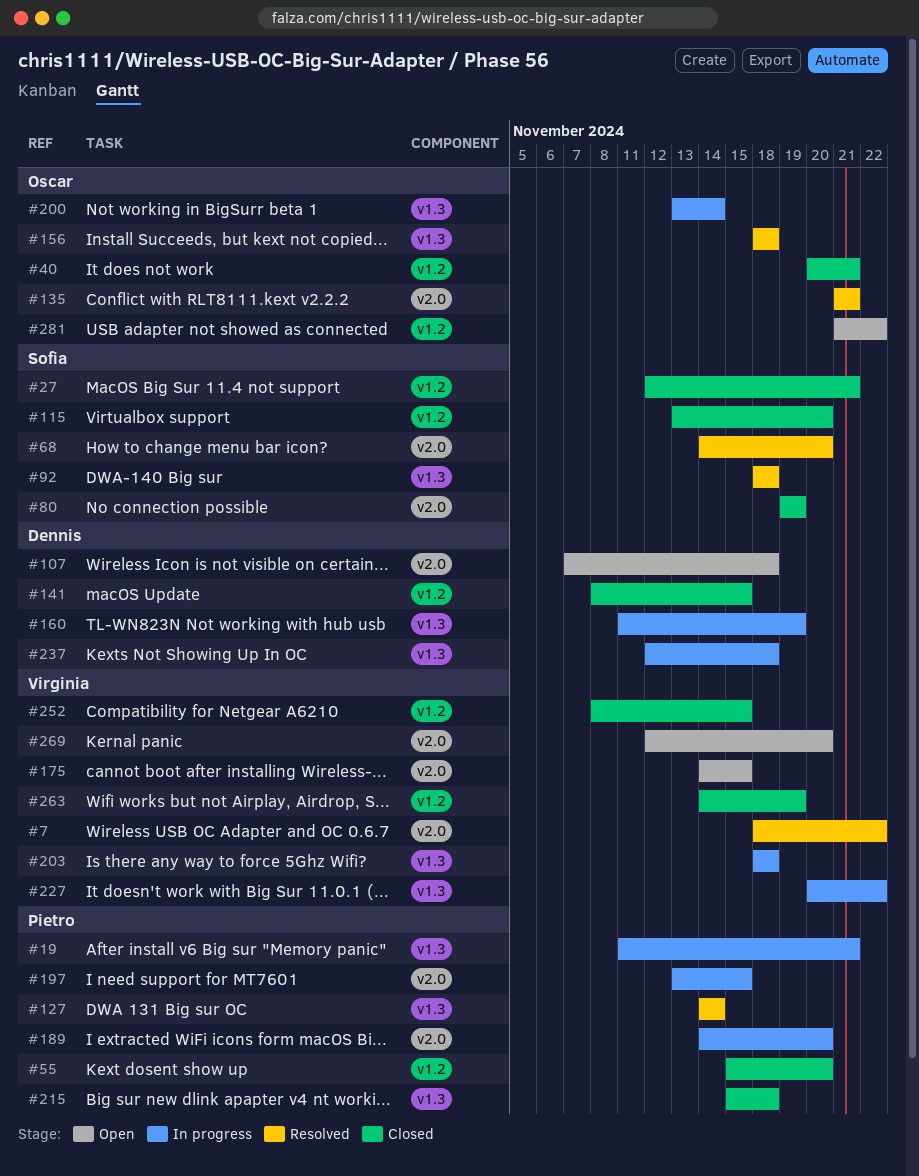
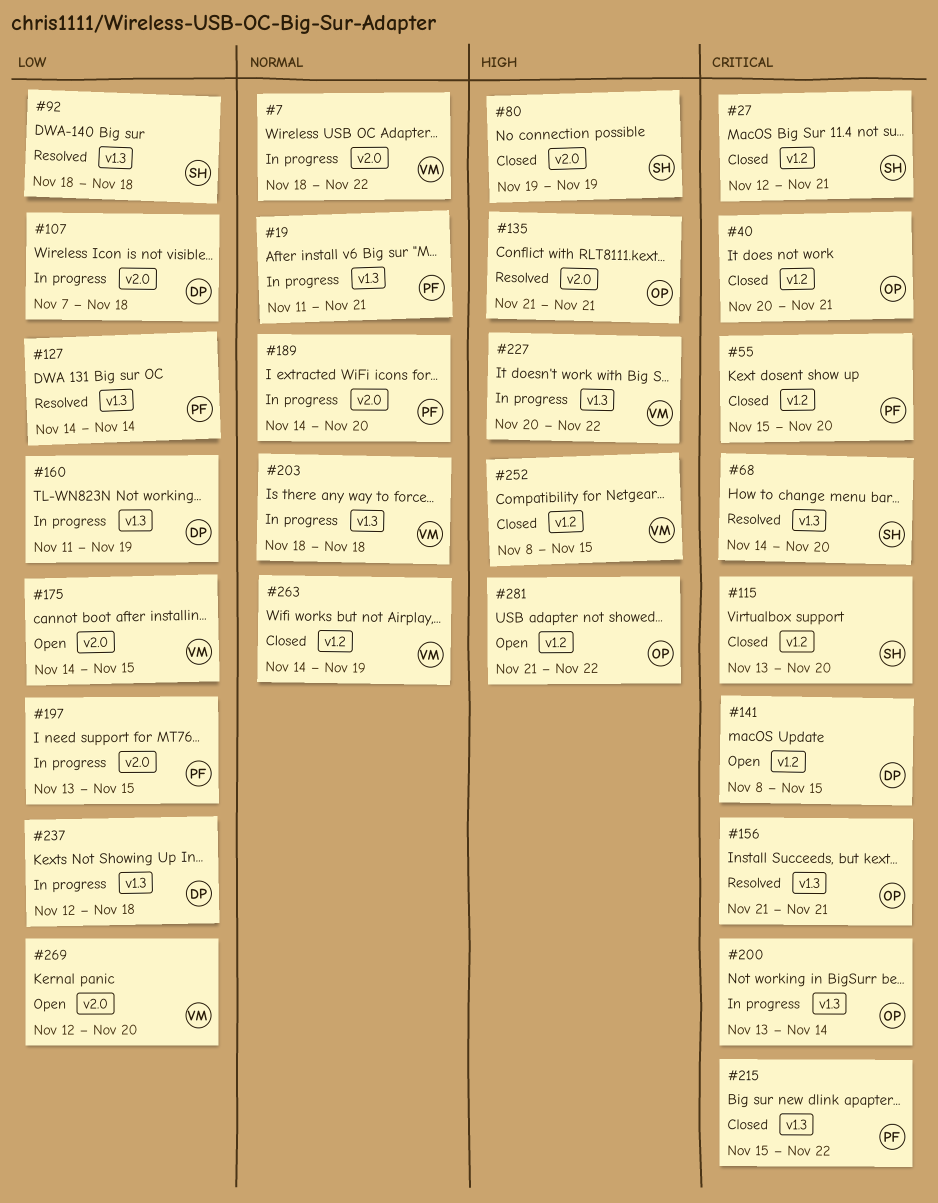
#7, status: Resolved -> In progress
#68, label: v2.0 -> v1.3
#107, status: Open -> In progress
#141, status: Closed -> Open
#156, start: Nov 18 -> Nov 21
#156, due: Nov 18 -> Nov 21
#215, due: Nov 18 -> Nov 22

